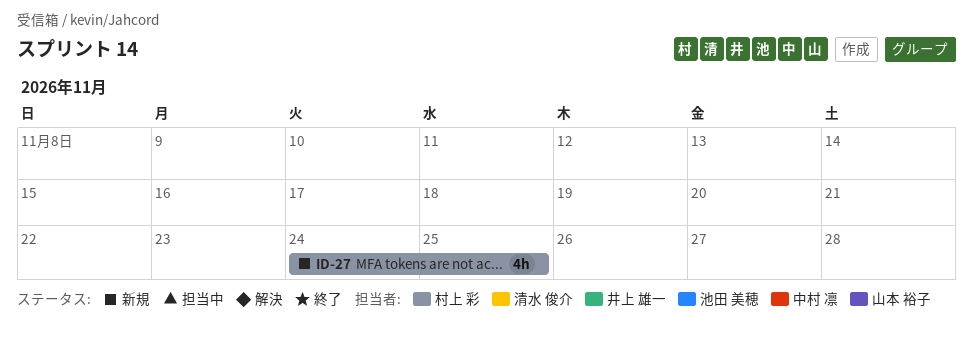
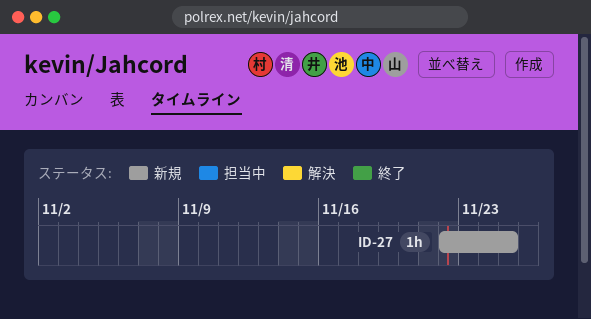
ID-27, estimate: 4h -> 1h
ID-27, start: Nov 24 -> Nov 22

